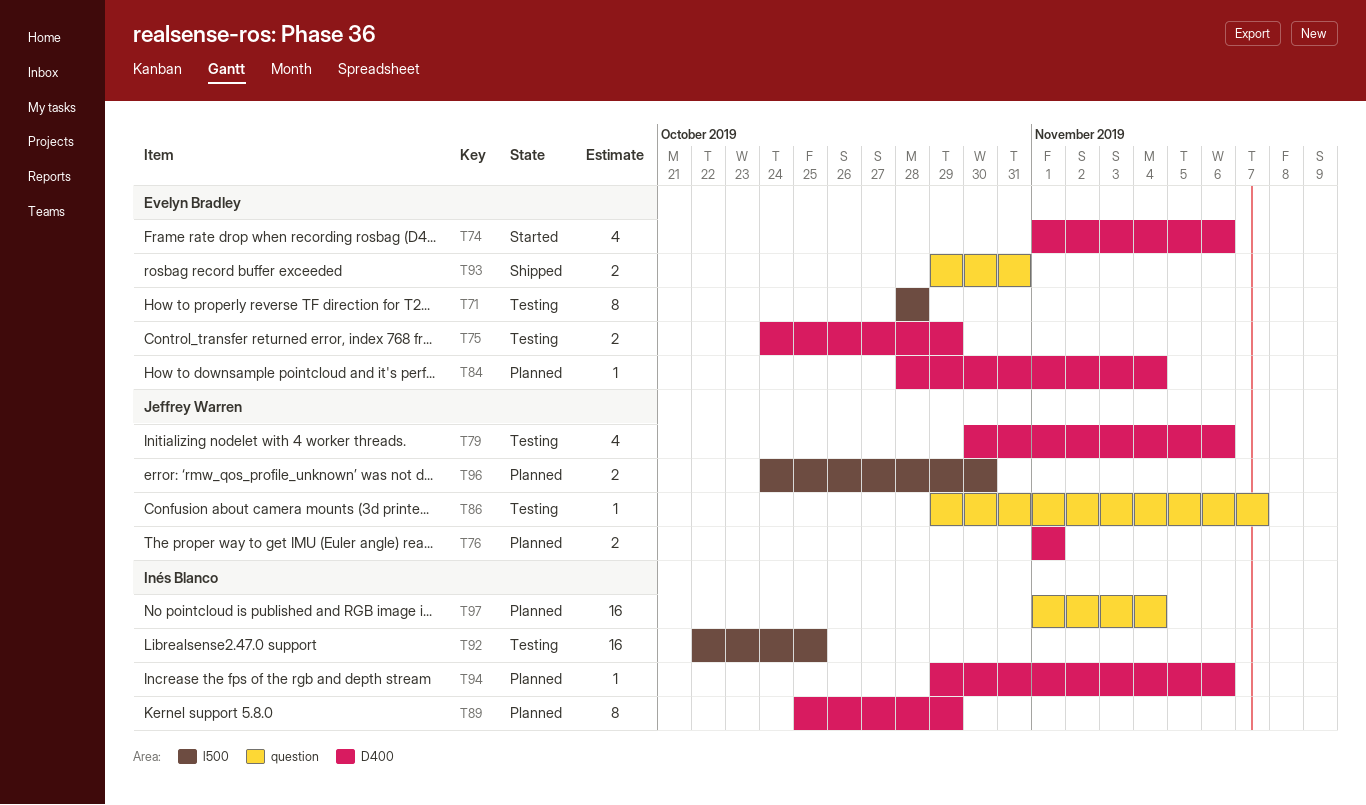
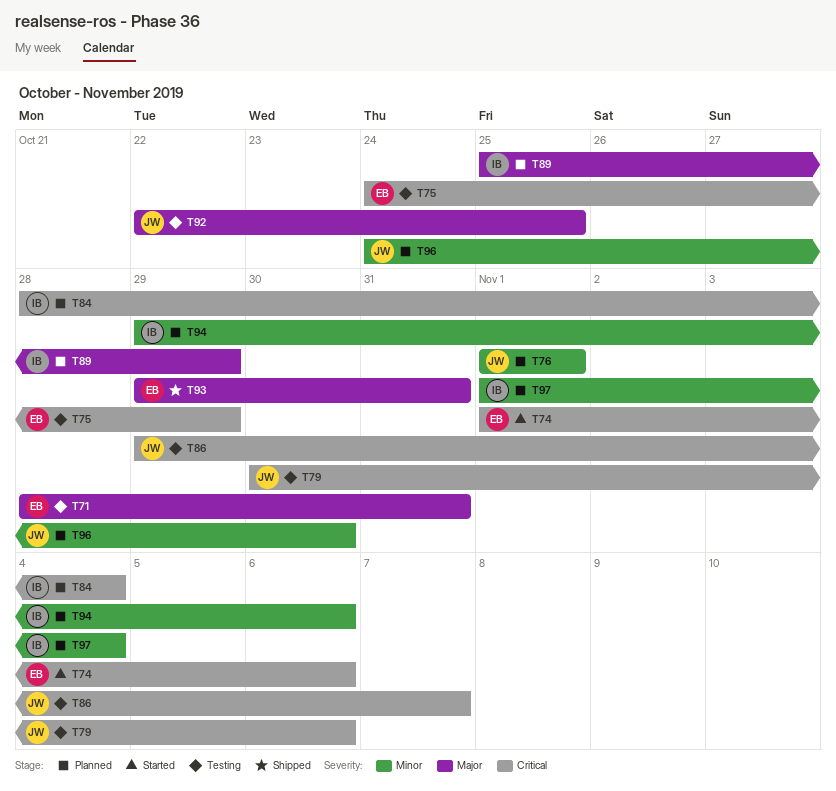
T71, due: Oct 28 -> Oct 31
T84, owner: Evelyn Bradley -> Inés Blanco
T92, owner: Inés Blanco -> Jeffrey Warren

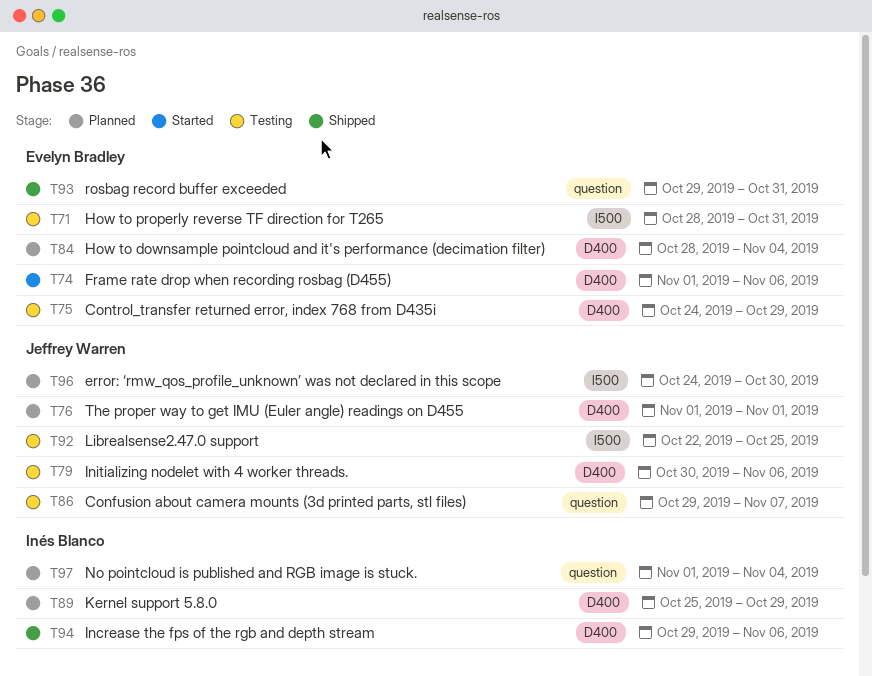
T84, owner: Inés Blanco -> Evelyn Bradley
T94, status: Planned -> Shipped

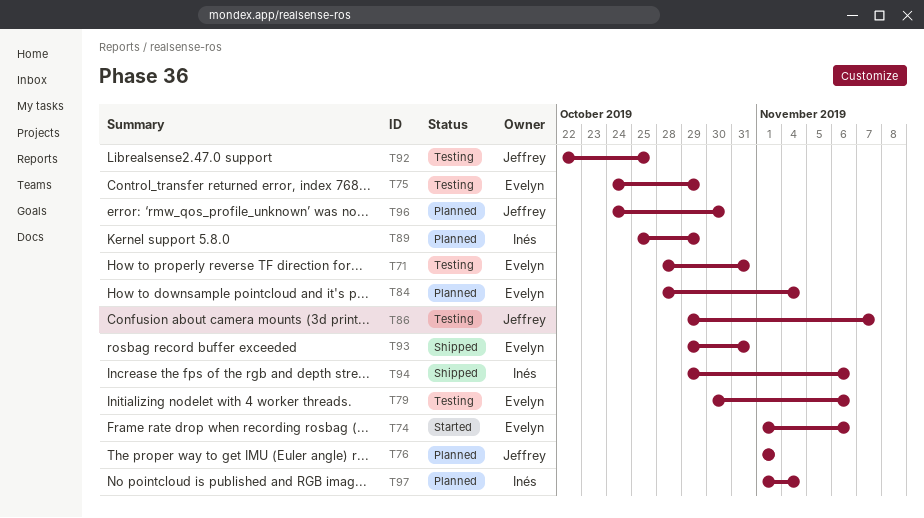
T79, owner: Jeffrey Warren -> Evelyn Bradley

